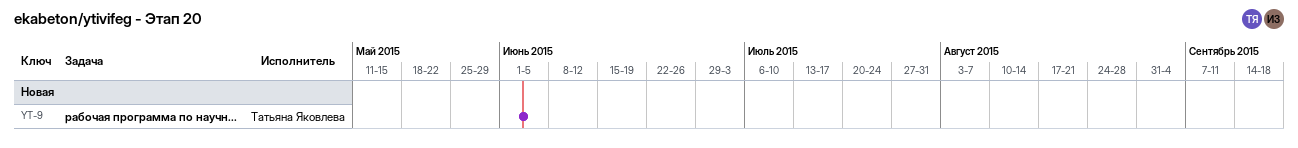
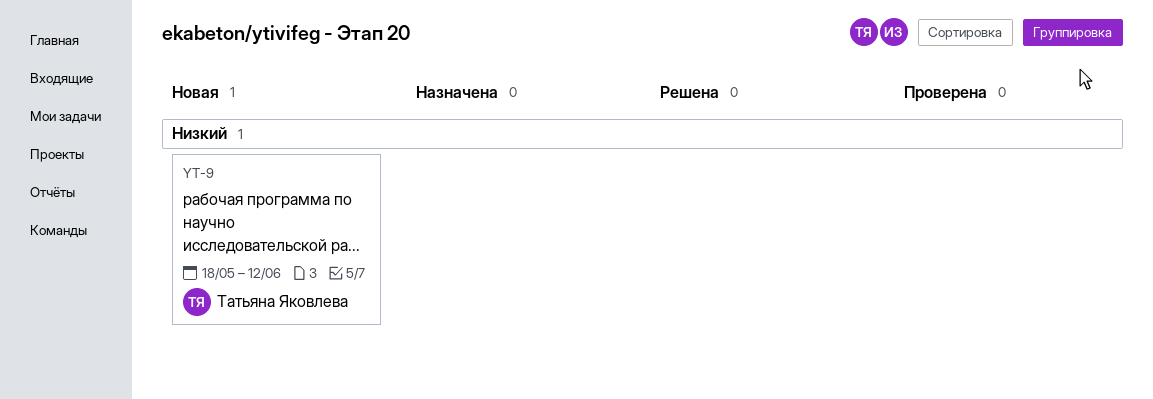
YT-9, start: Jun 1 -> May 18
YT-9, due: Jun 5 -> Jun 12

